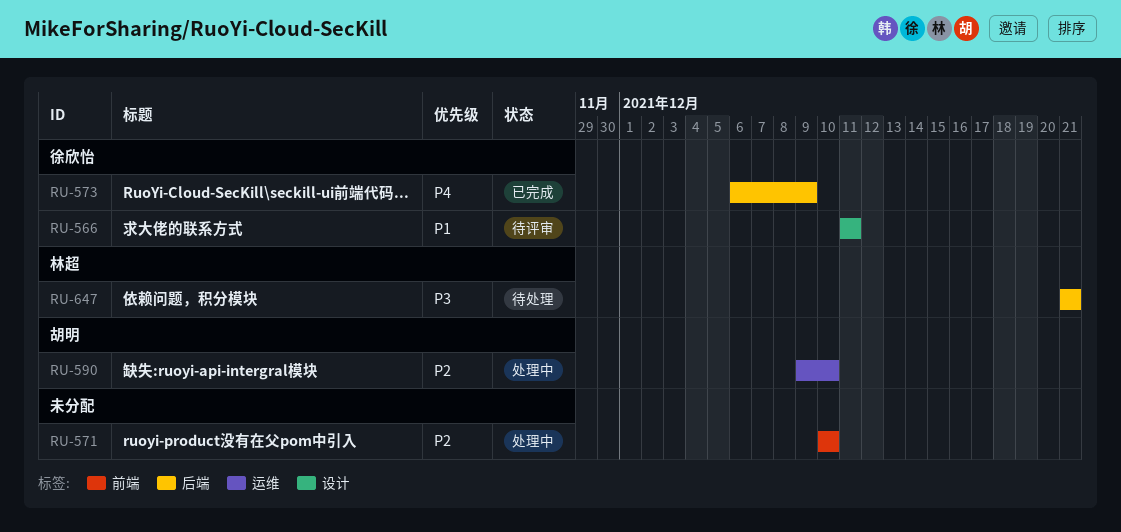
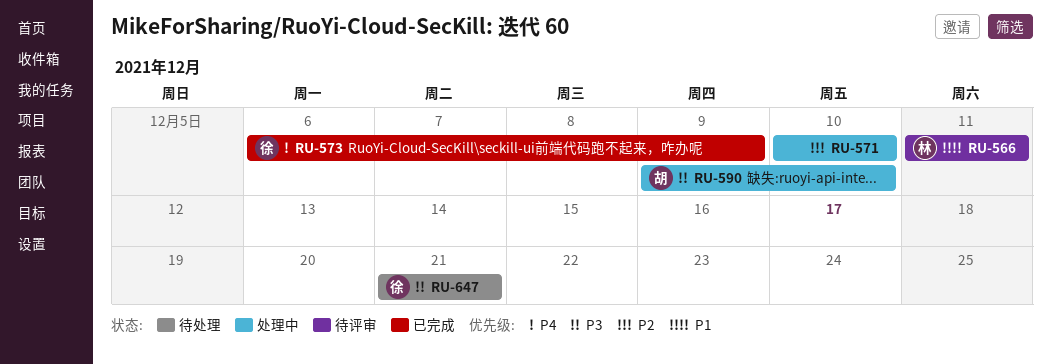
RU-566, owner: 徐欣怡 -> 林超
RU-590, priority: P2 -> P3
RU-647, owner: 林超 -> 徐欣怡

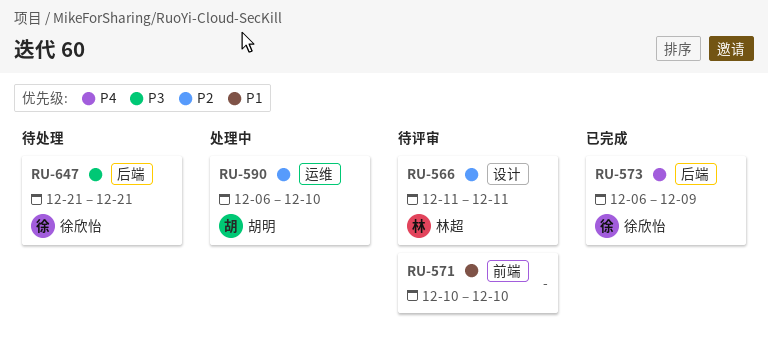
RU-566, priority: P1 -> P2
RU-571, status: 处理中 -> 待评审
RU-571, priority: P2 -> P1
RU-590, priority: P3 -> P2
RU-590, start: Dec 9 -> Dec 6

